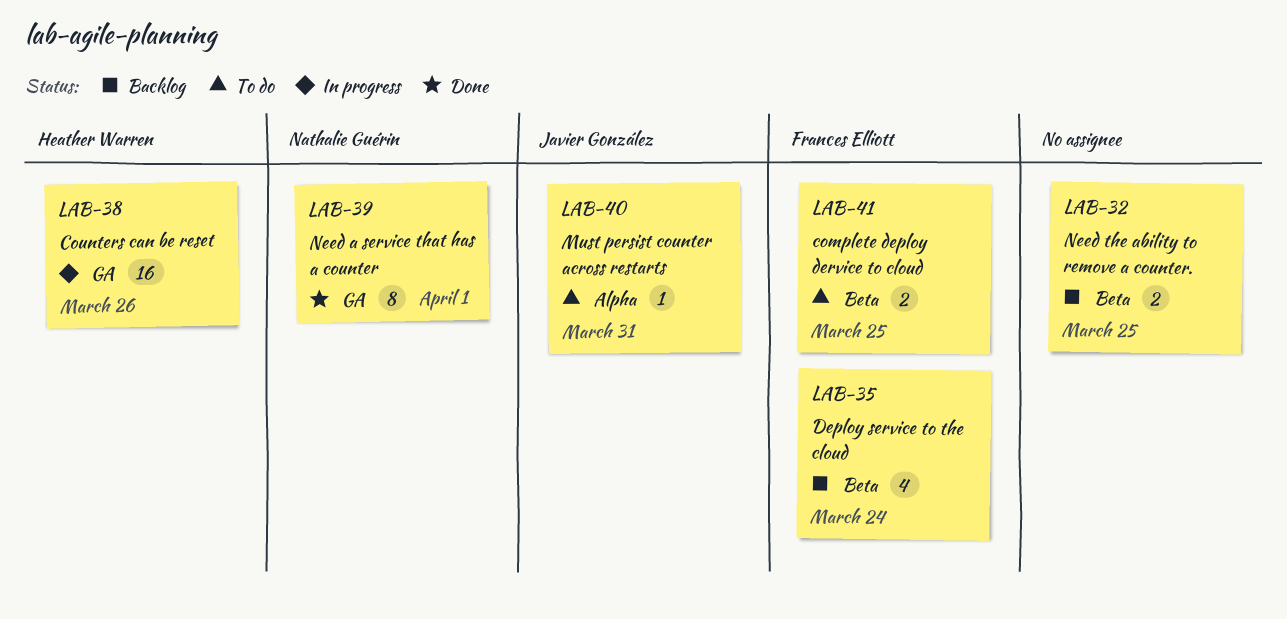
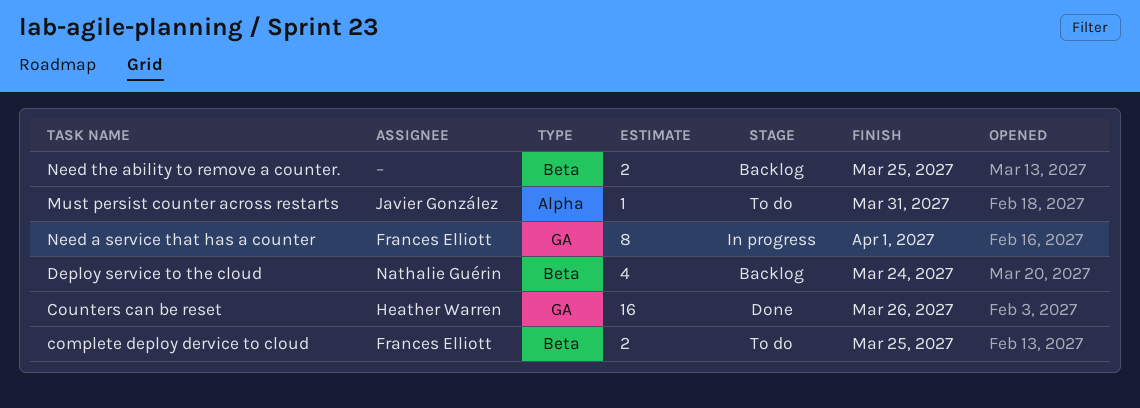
Counters can be reset, status: In progress -> Done
Deploy service to the cloud, owner: Frances Elliott -> Nathalie Guérin
Need a service that has a counter, status: Done -> In progress
Need a service that has a counter, owner: Nathalie Guérin -> Frances Elliott

